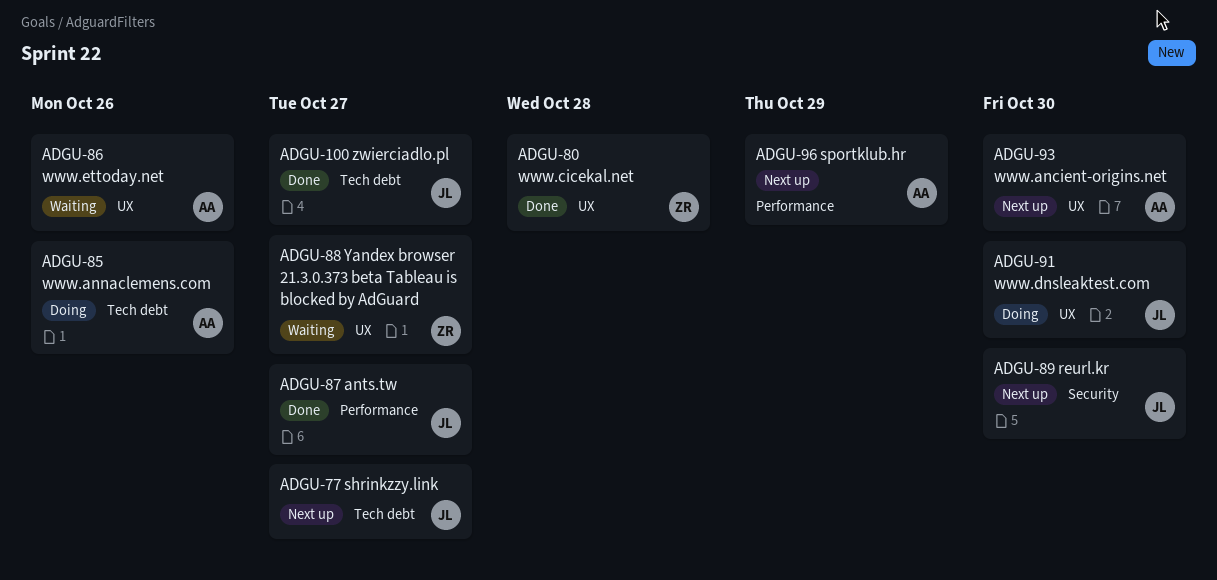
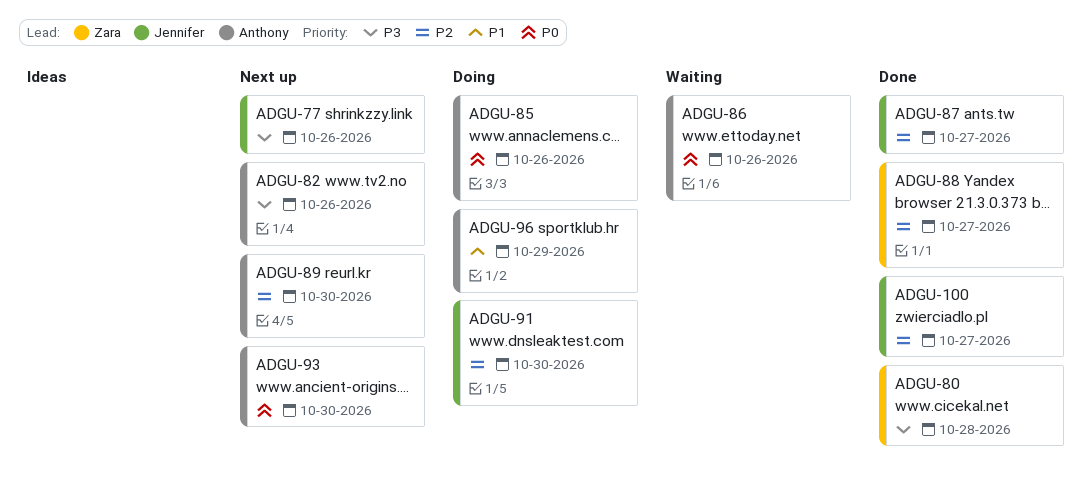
ADGU-77, due: Oct 27 -> Oct 26
ADGU-82: none -> present
ADGU-88, status: Waiting -> Done
ADGU-89, owner: Jennifer -> Anthony
ADGU-96, status: Next up -> Doing

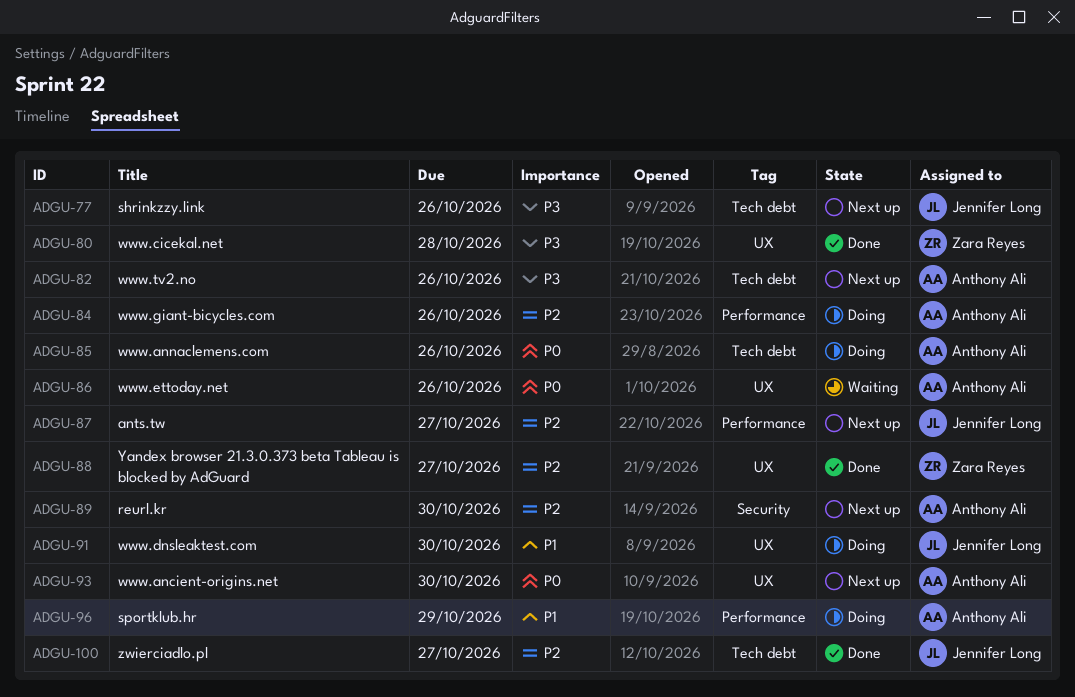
ADGU-84: none -> present
ADGU-87, status: Done -> Next up
ADGU-91, priority: P2 -> P1

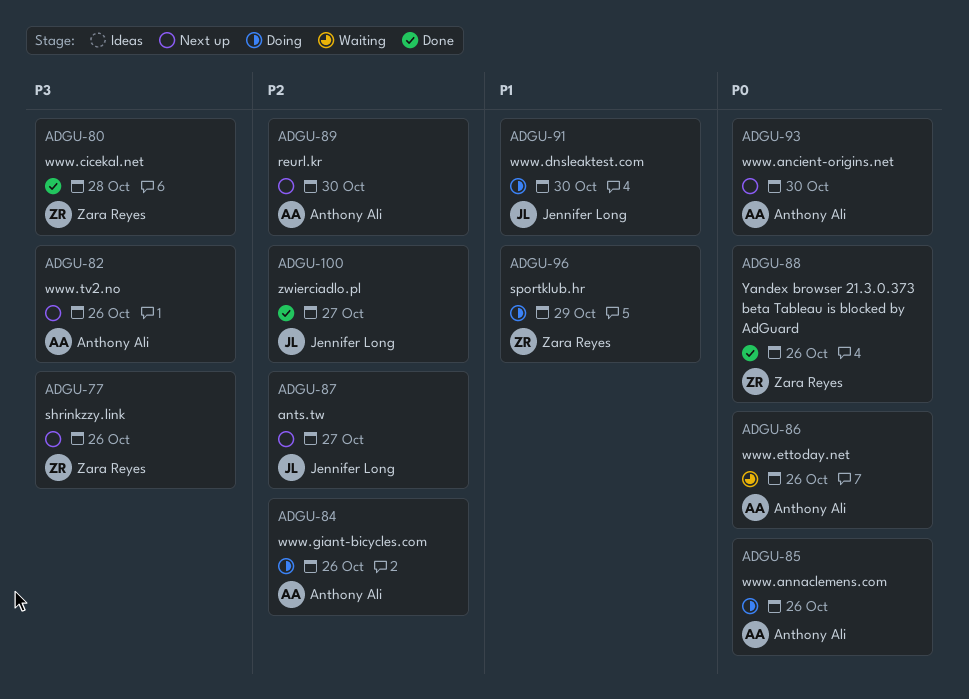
ADGU-77, owner: Jennifer Long -> Zara Reyes
ADGU-88, priority: P2 -> P0
ADGU-88, due: Oct 27 -> Oct 26
ADGU-96, owner: Anthony Ali -> Zara Reyes

